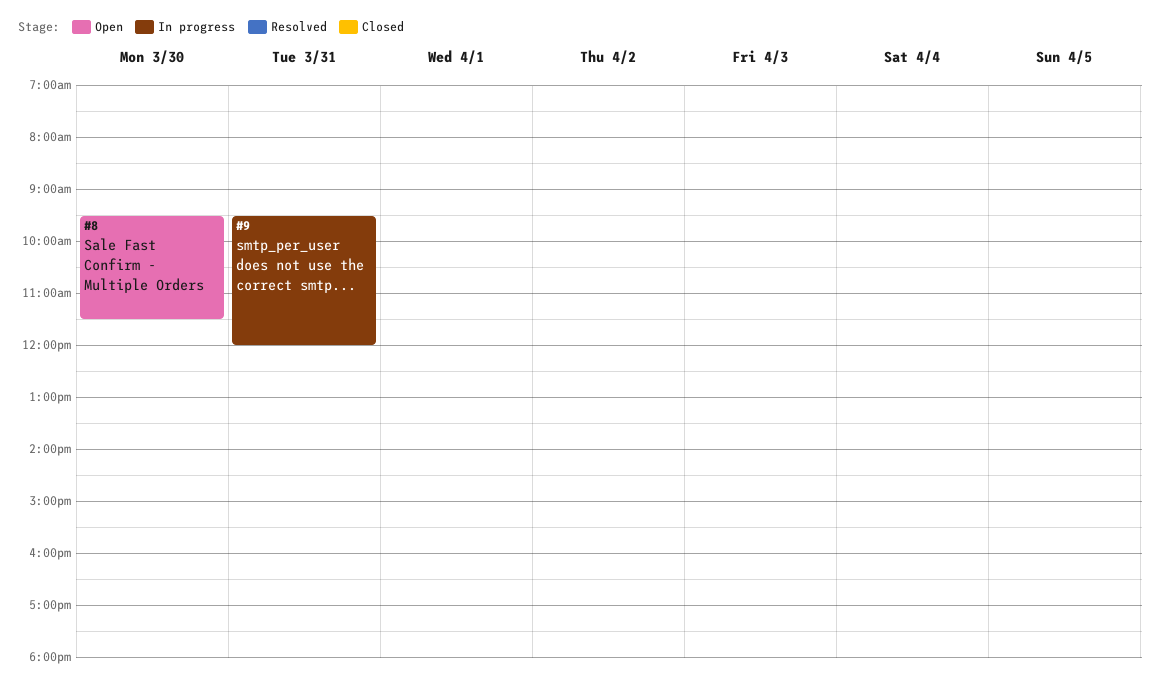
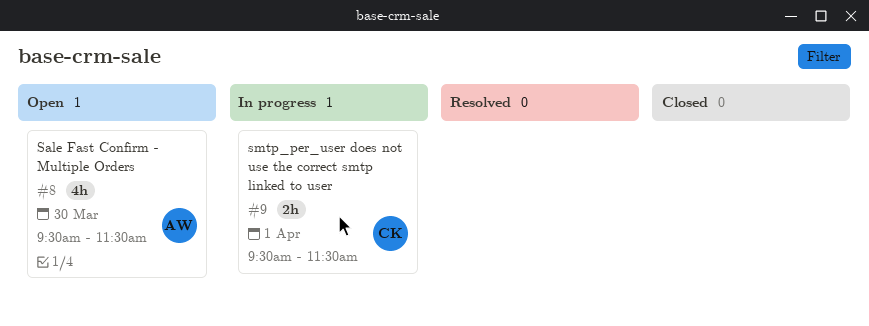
#9, day: Mar 31 -> Apr 1
#9, ends: 12:00 -> 11:30

